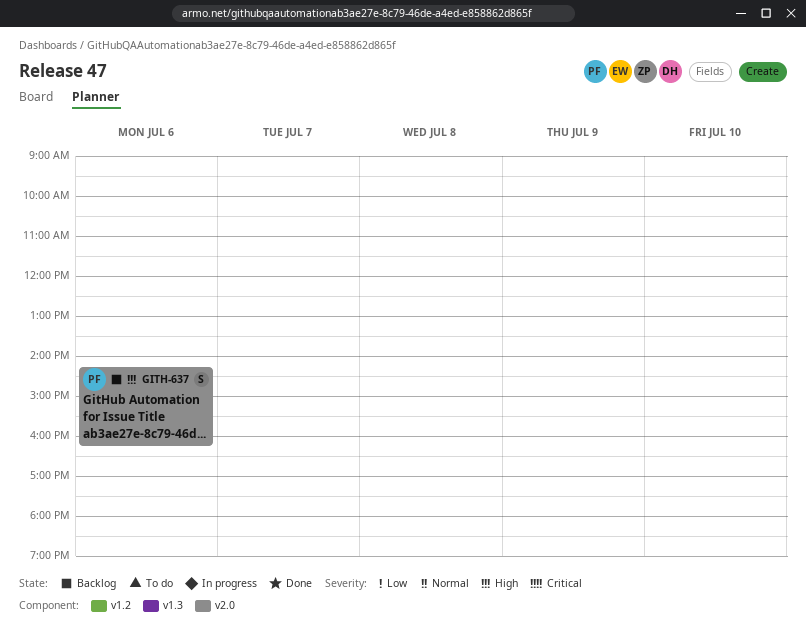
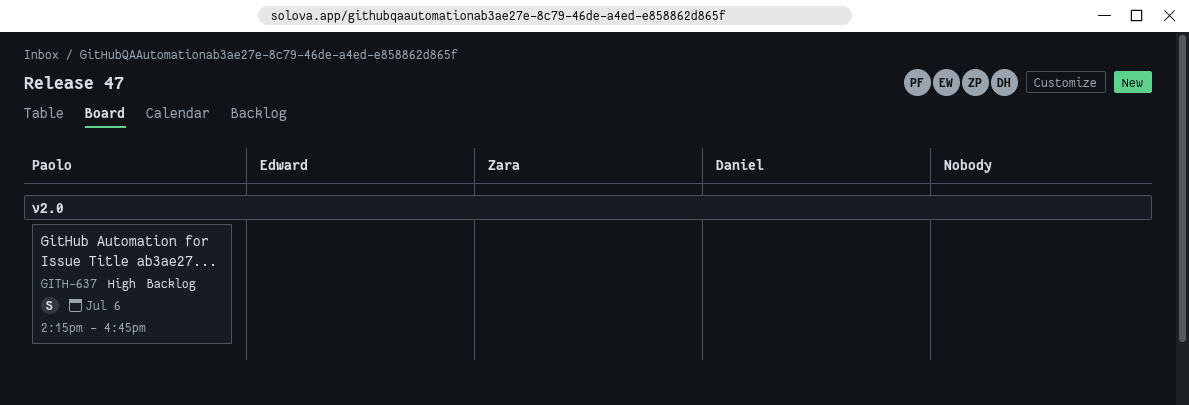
GITH-637, ends: 16:15 -> 16:45

